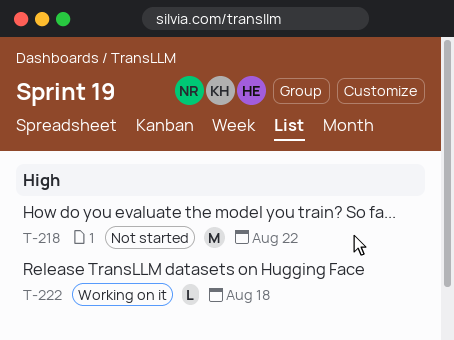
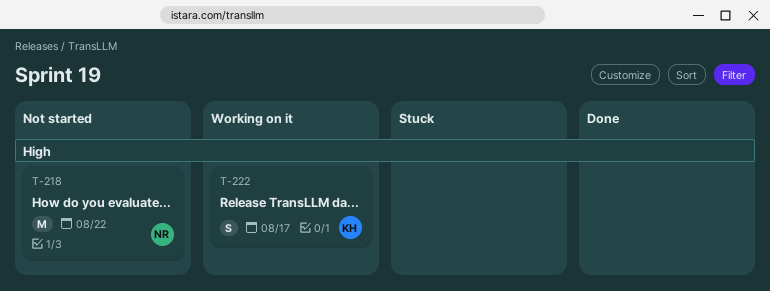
T-222, estimate: L -> S
T-222, due: Aug 18 -> Aug 17

